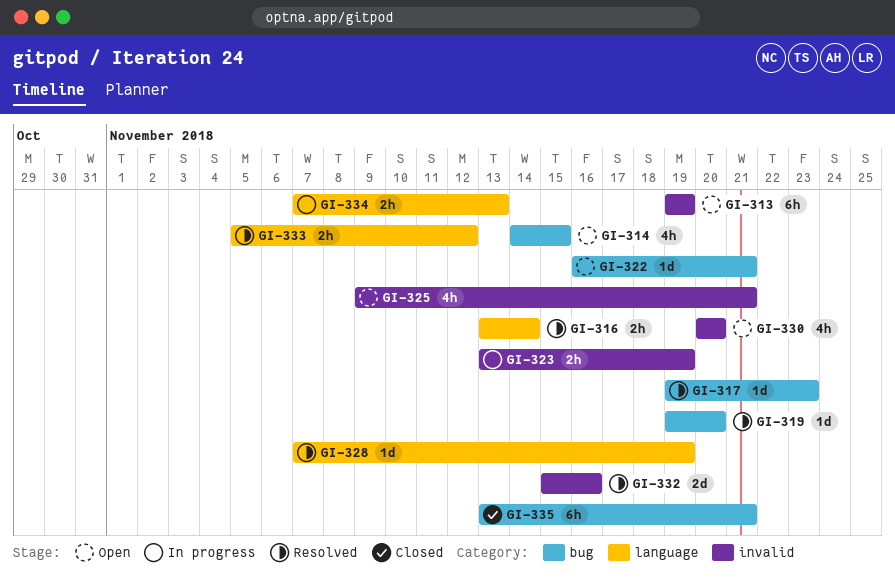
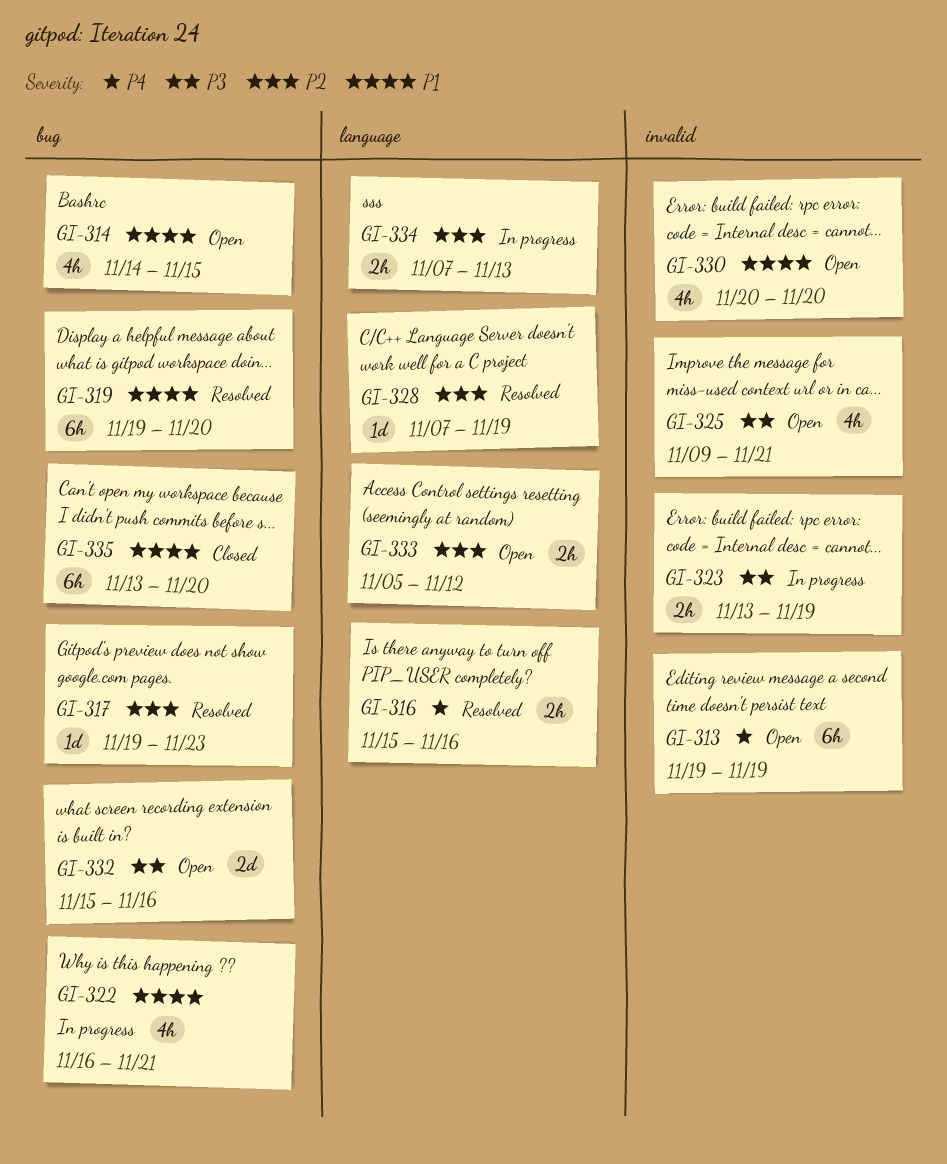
GI-316, start: Nov 13 -> Nov 15
GI-316, due: Nov 14 -> Nov 16
GI-319, estimate: 1d -> 6h
GI-322, status: Open -> In progress
GI-322, estimate: 1d -> 4h
GI-332, status: Resolved -> Open
GI-332, label: invalid -> bug
GI-333, status: Resolved -> Open
GI-335, due: Nov 21 -> Nov 20

